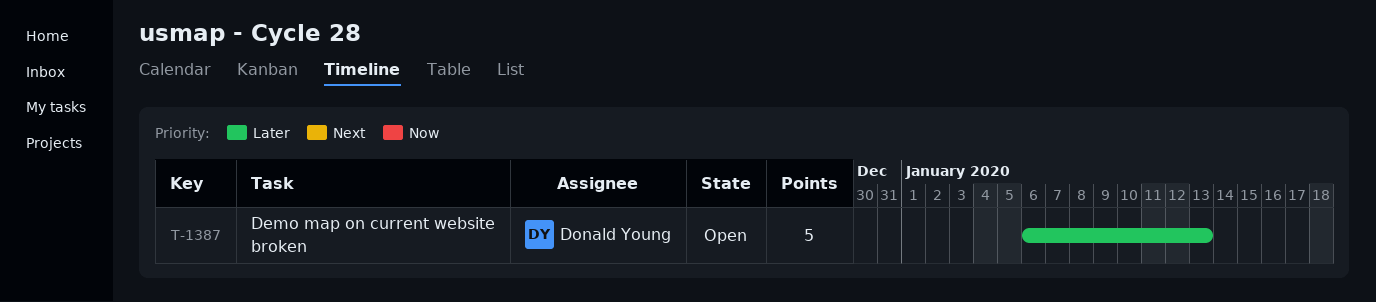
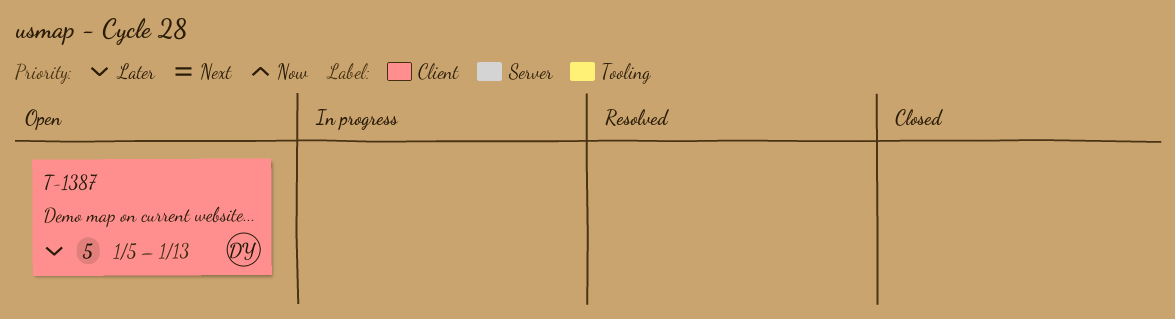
T-1387, start: Jan 6 -> Jan 5

